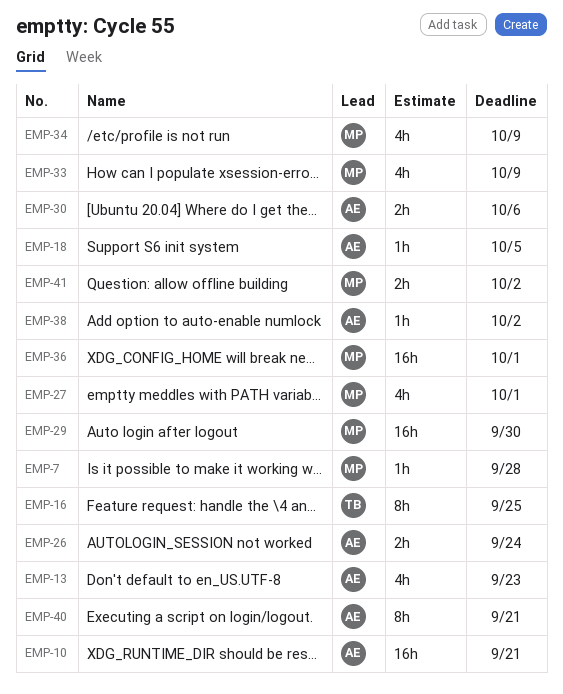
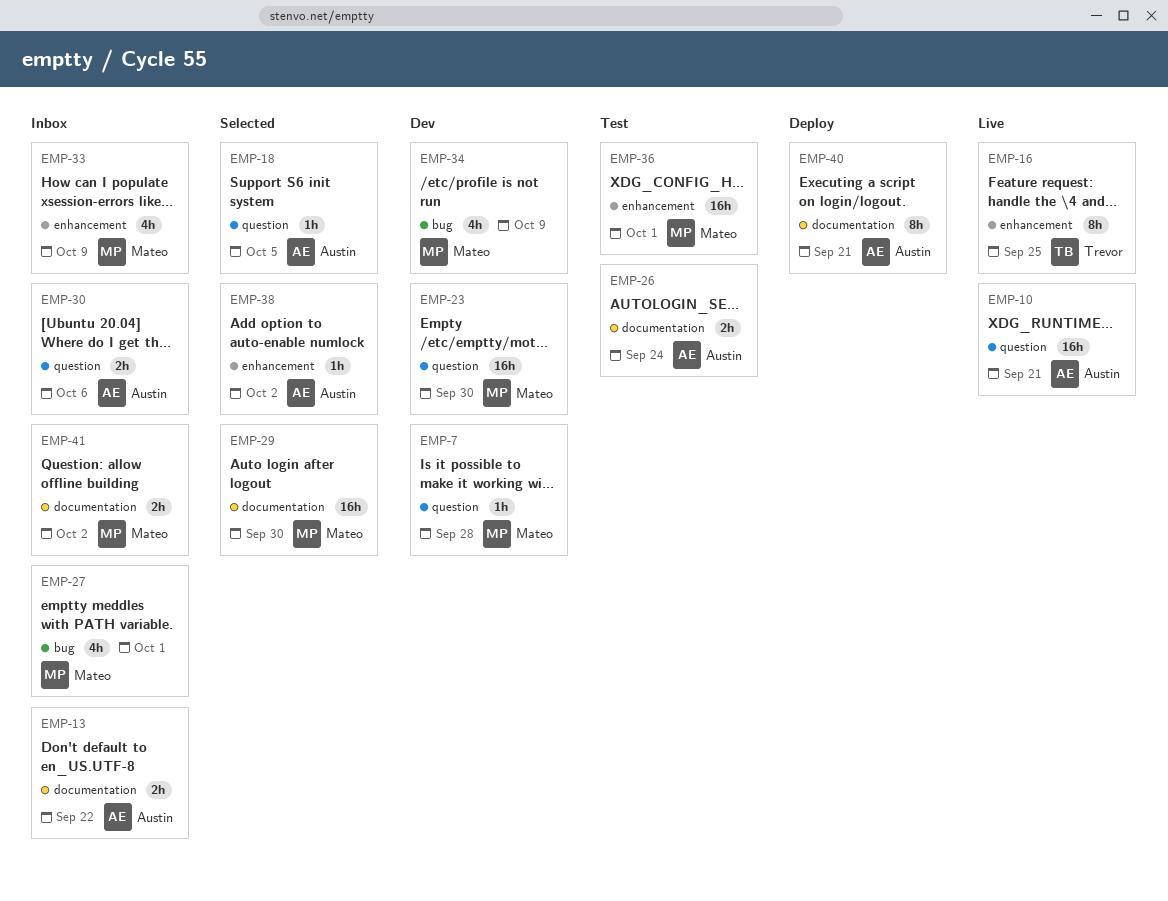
EMP-13, estimate: 4h -> 2h
EMP-13, due: Sep 23 -> Sep 22
EMP-23: none -> present

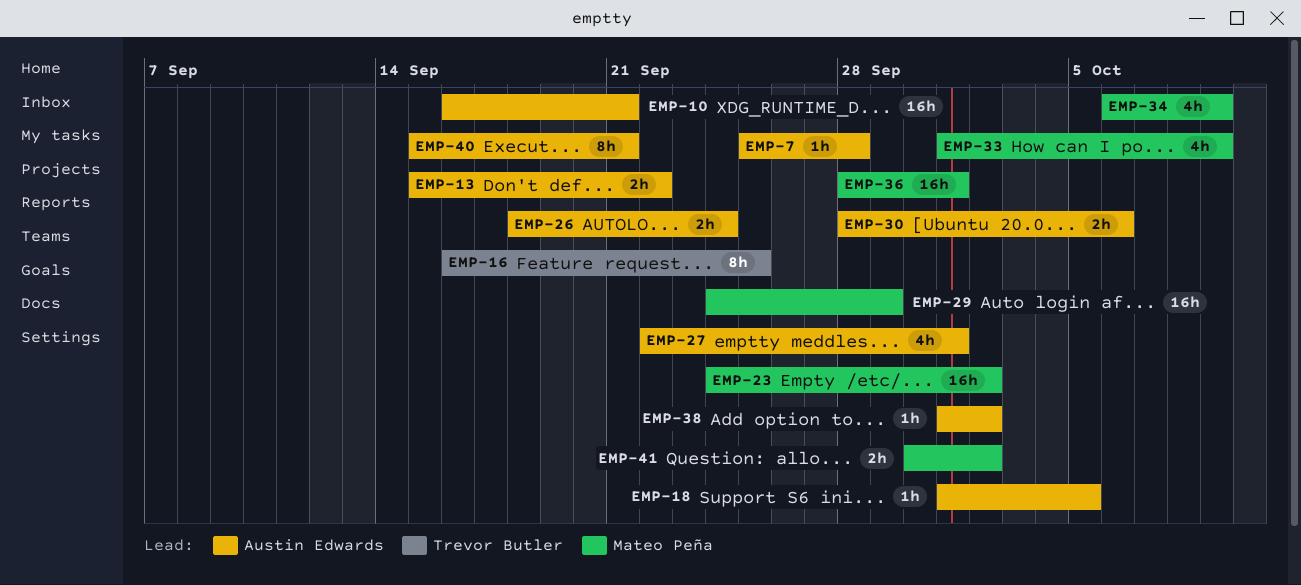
EMP-7, owner: Mateo Peña -> Austin Edwards
EMP-23, due: Sep 30 -> Oct 2
EMP-27, owner: Mateo Peña -> Austin Edwards
EMP-29, due: Sep 30 -> Sep 29

